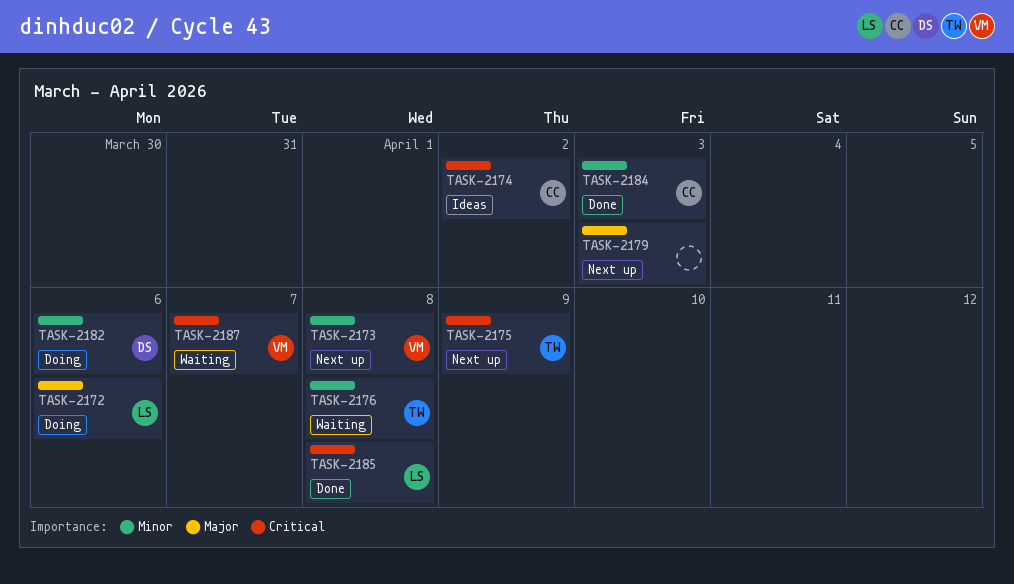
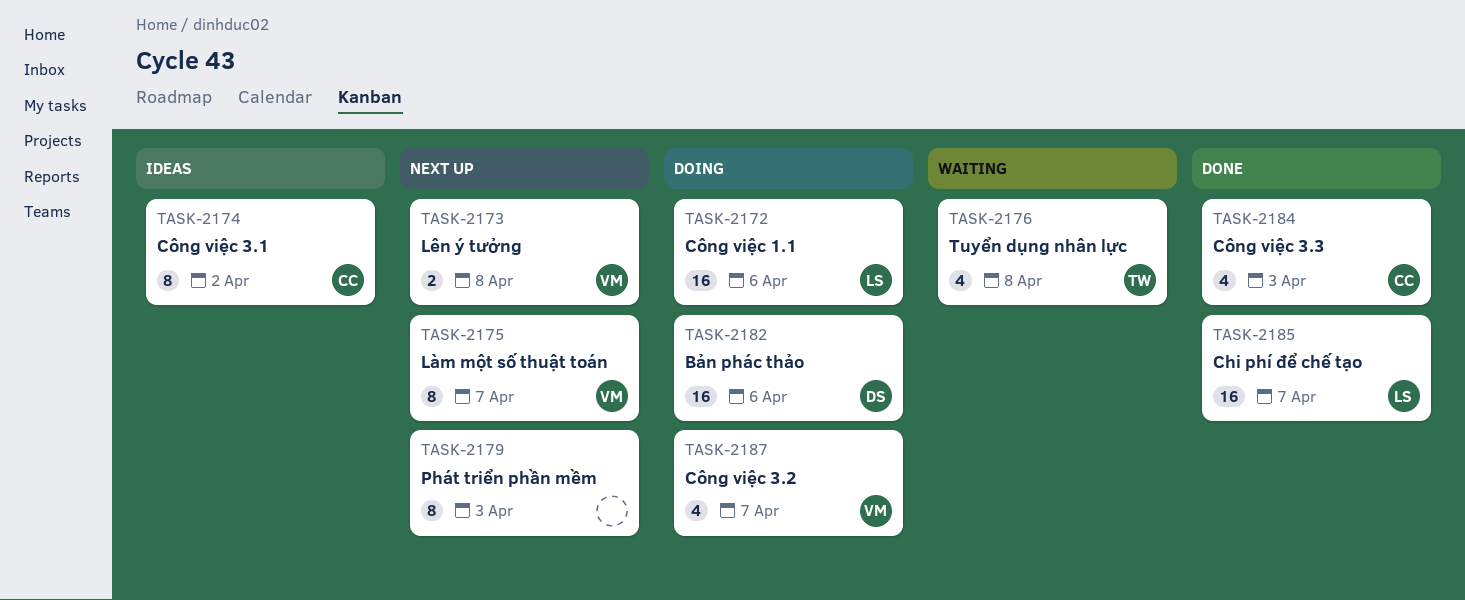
TASK-2175, owner: TW -> VM
TASK-2175, due: Apr 9 -> Apr 7
TASK-2185, due: Apr 8 -> Apr 7
TASK-2187, status: Waiting -> Doing

